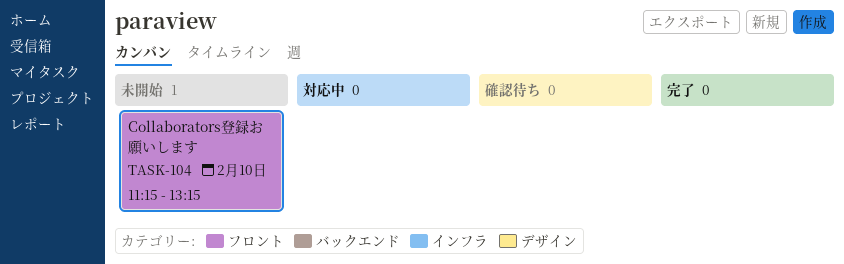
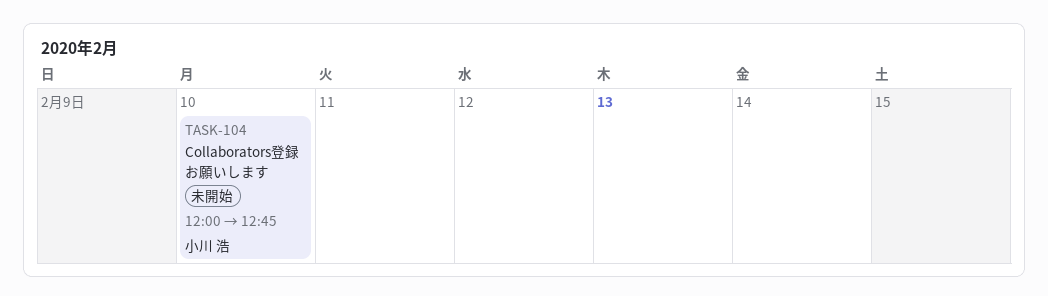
TASK-104, begins: 11:15 -> 12:00
TASK-104, ends: 13:15 -> 12:45

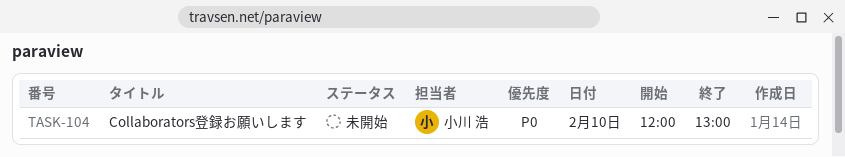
TASK-104, ends: 12:45 -> 13:00

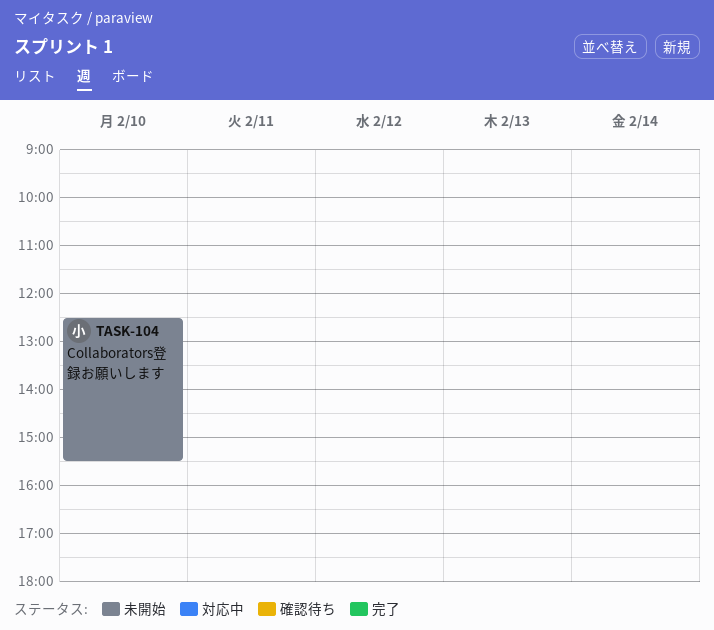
TASK-104, begins: 12:00 -> 12:30
TASK-104, ends: 13:00 -> 15:30

